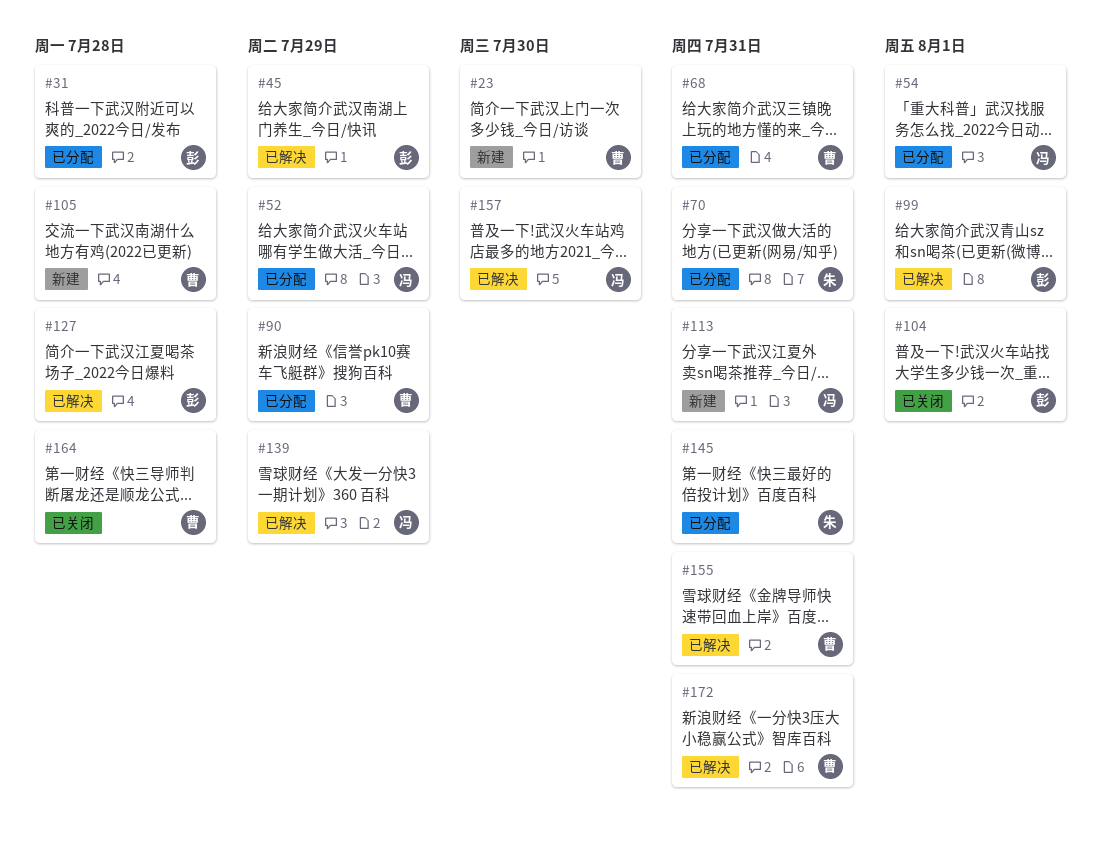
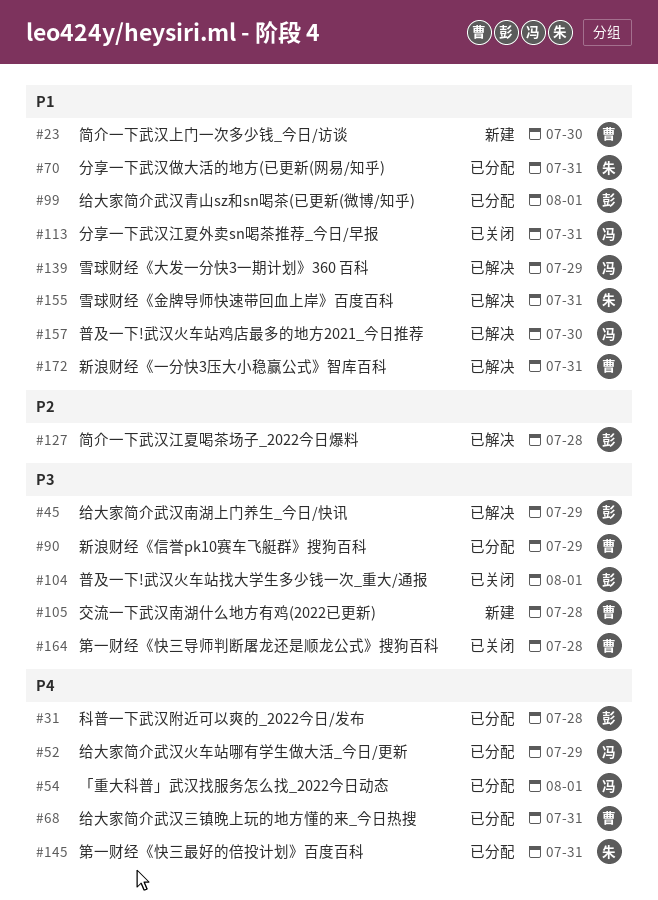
#99, status: 已解决 -> 已分配
#113, status: 新建 -> 已关闭
#155, owner: 曹 -> 朱

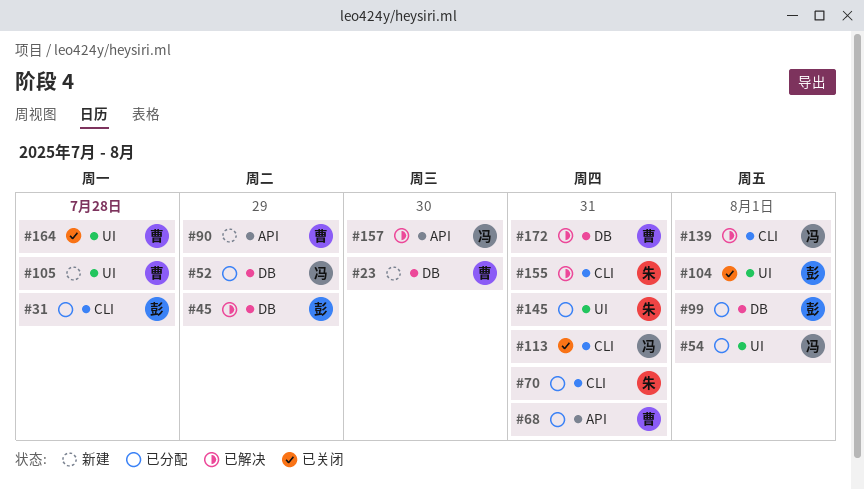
#90, status: 已分配 -> 新建
#127: present -> none
#139, due: Jul 29 -> Aug 1

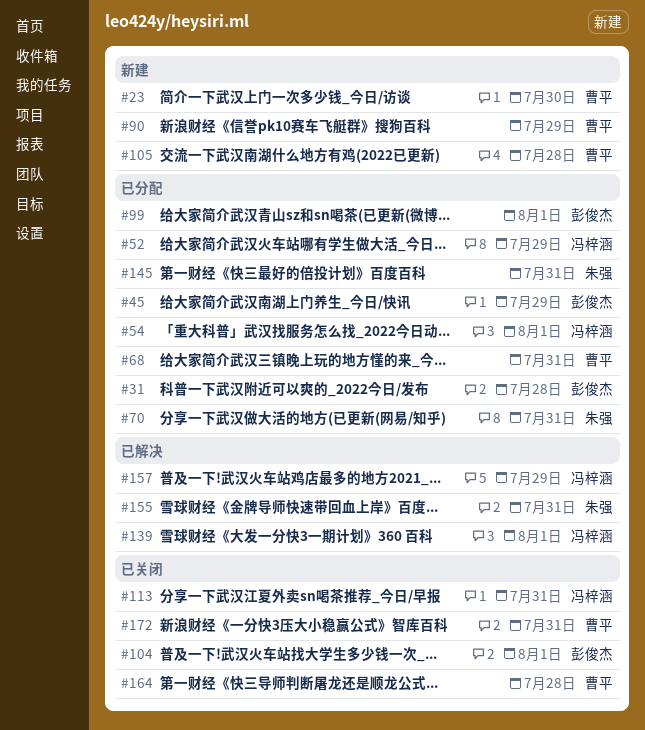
#45, status: 已解决 -> 已分配
#157, due: Jul 30 -> Jul 29
#172, status: 已解决 -> 已关闭

